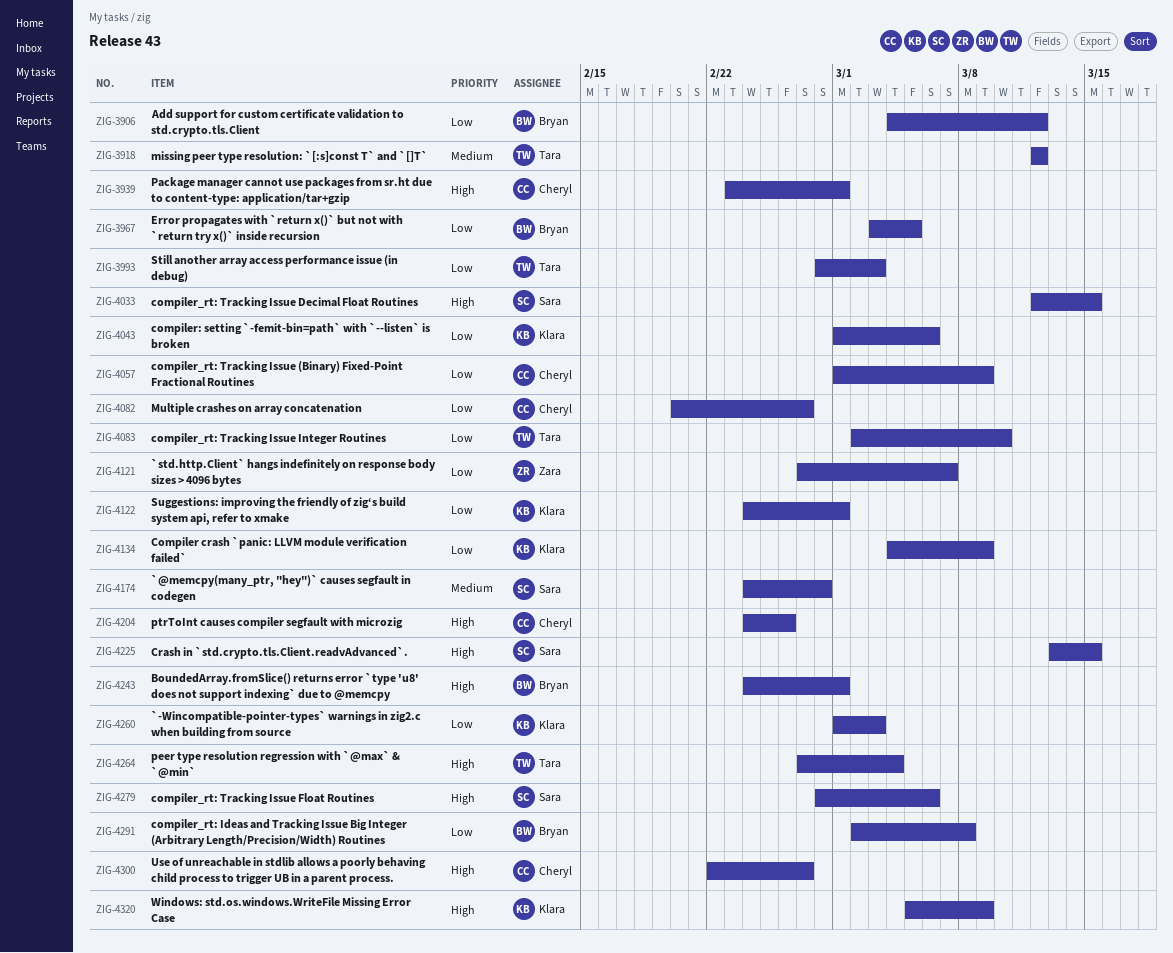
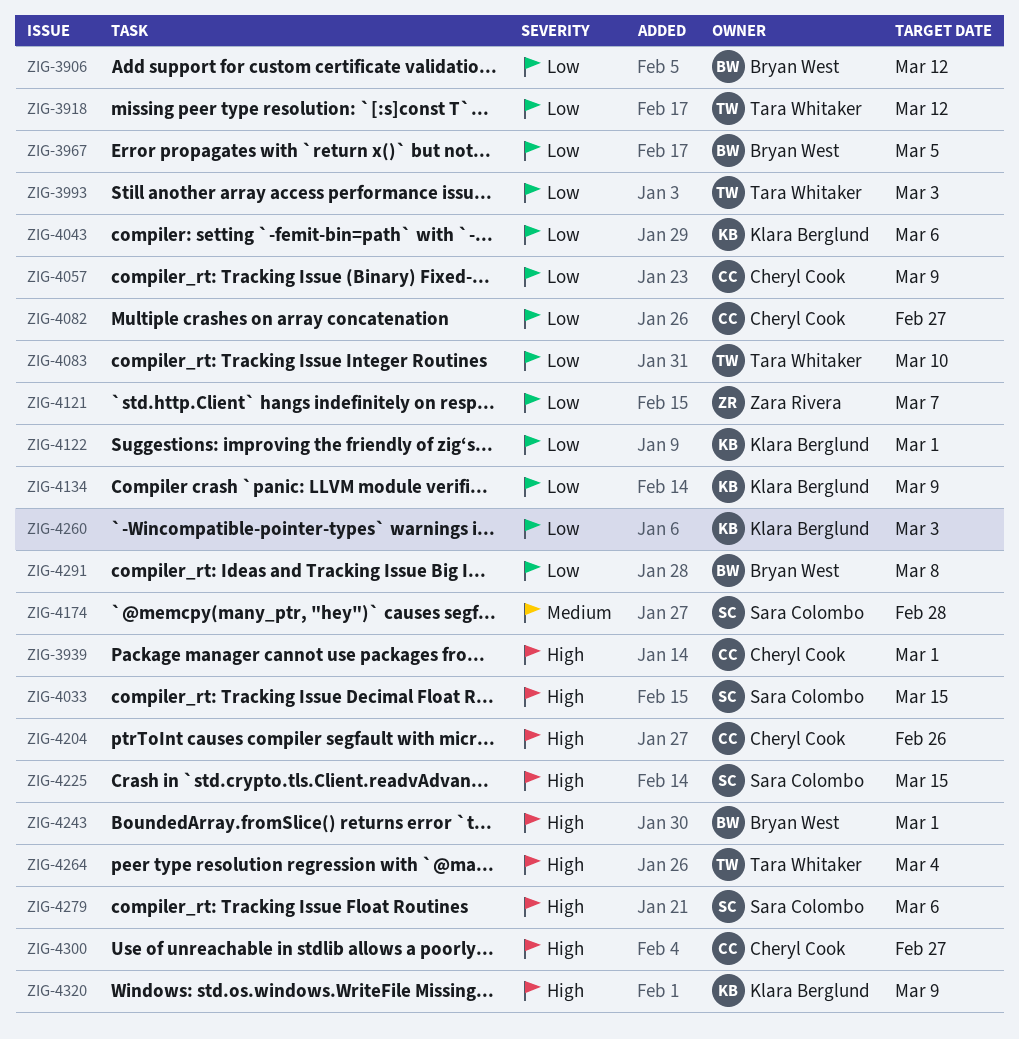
ZIG-3918, priority: Medium -> Low

